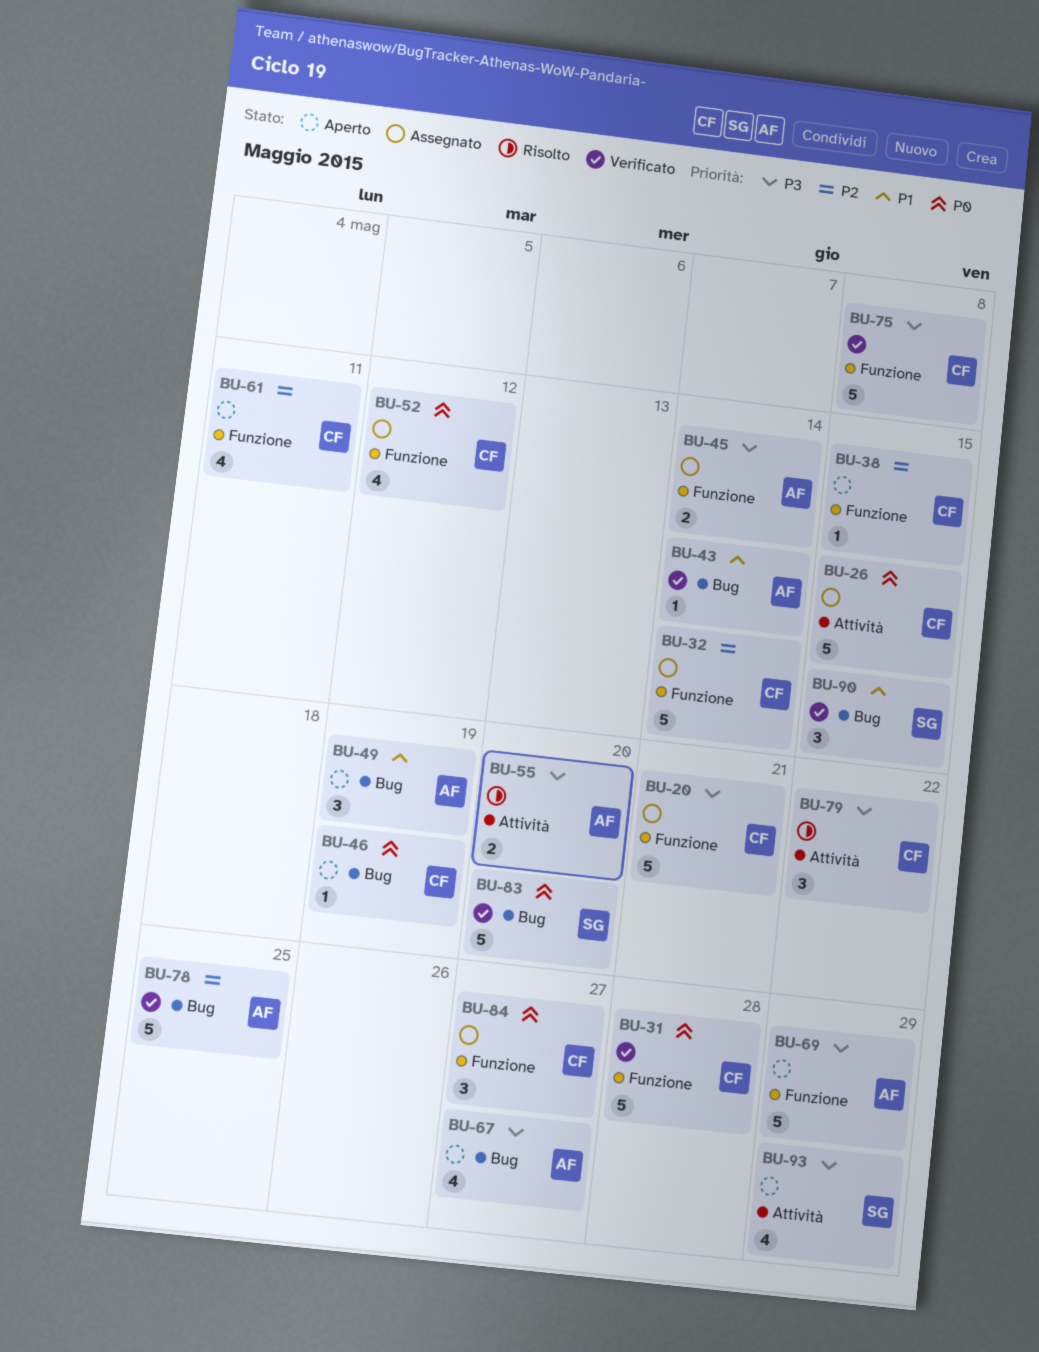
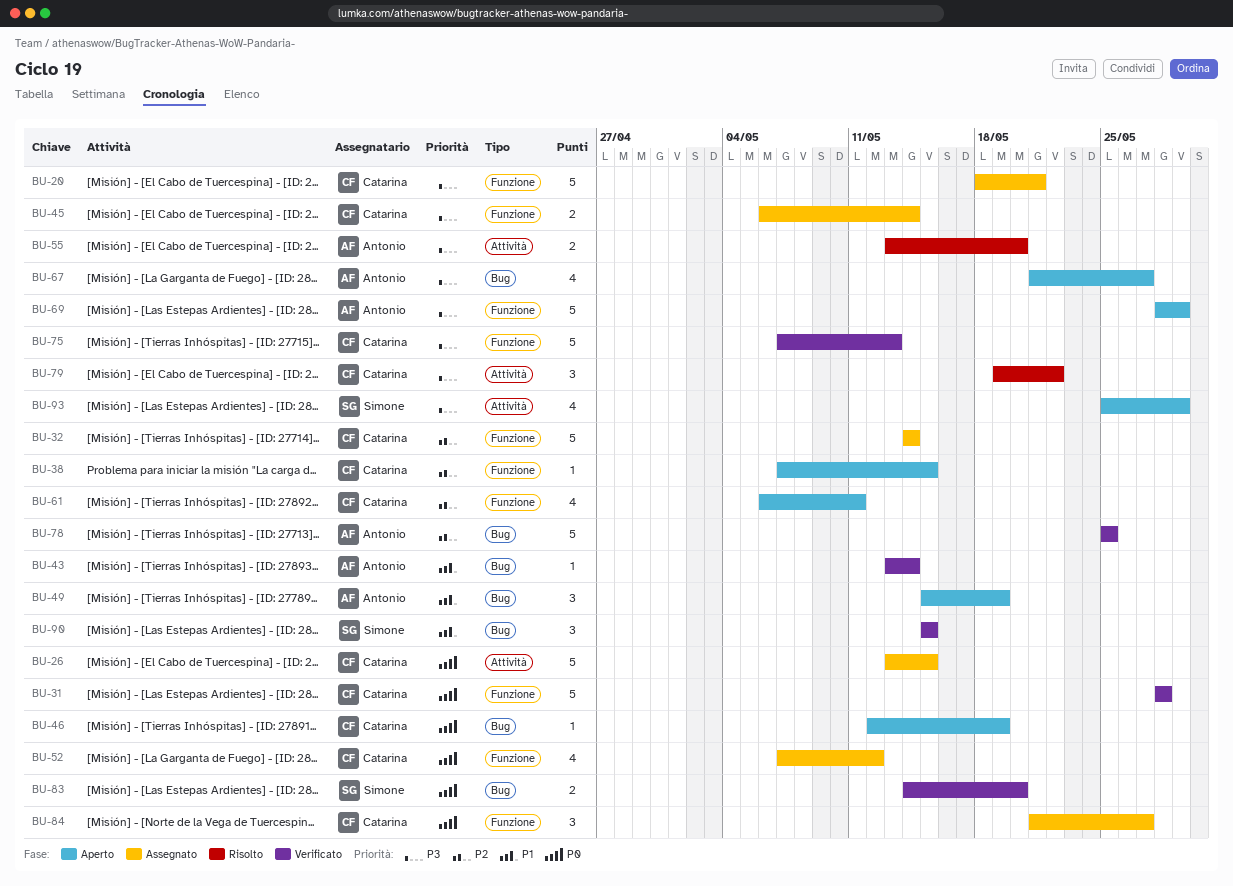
BU-45, owner: Antonio -> Catarina
BU-75, due: May 8 -> May 13
BU-83, estimate: 5 -> 2

